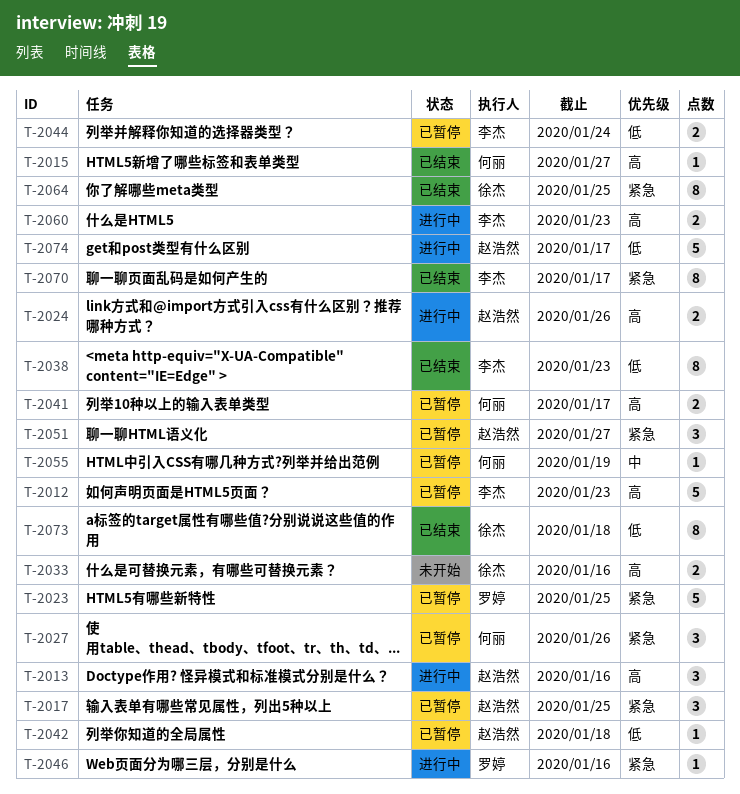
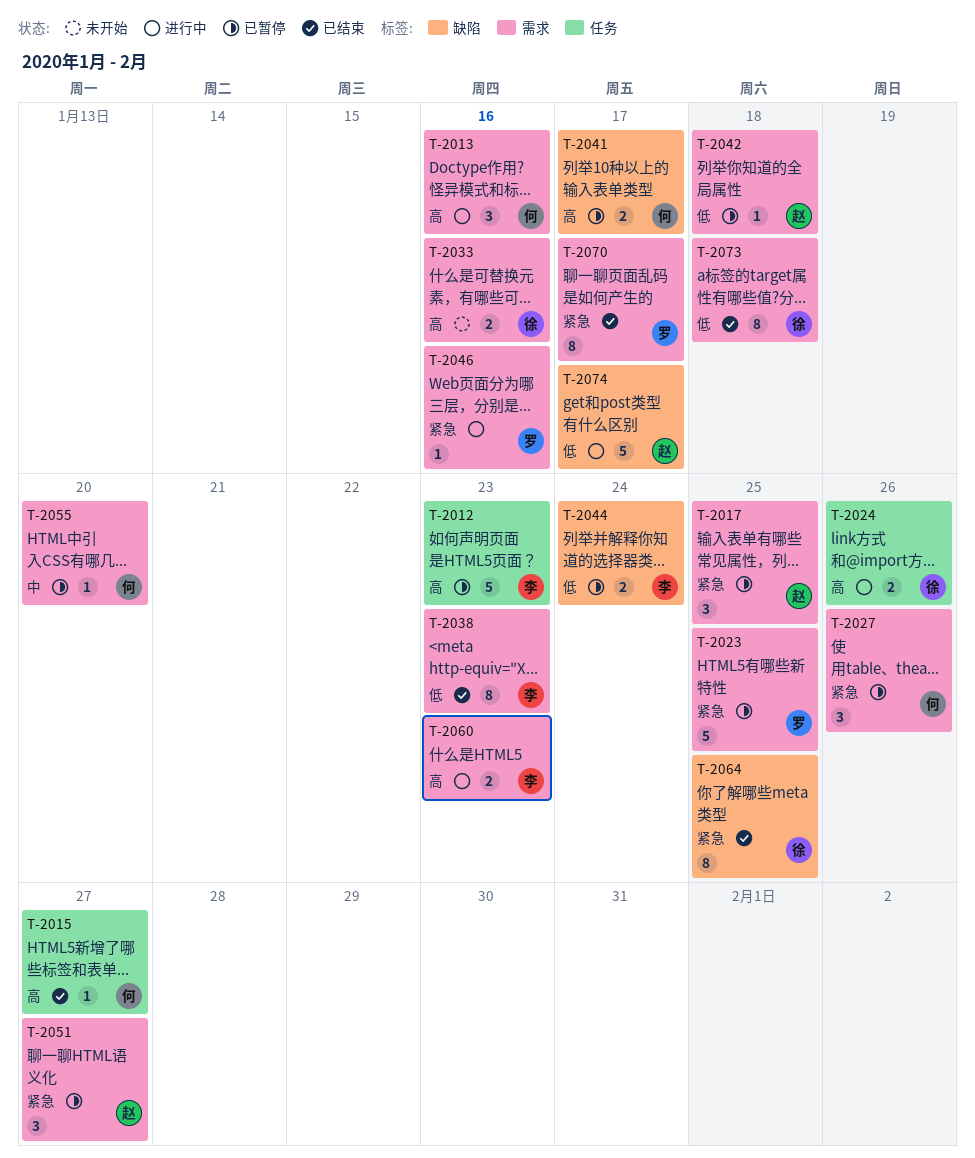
T-2013, owner: 赵浩然 -> 何丽
T-2024, owner: 赵浩然 -> 徐杰
T-2055, due: Jan 19 -> Jan 20
T-2070, owner: 李杰 -> 罗婷

